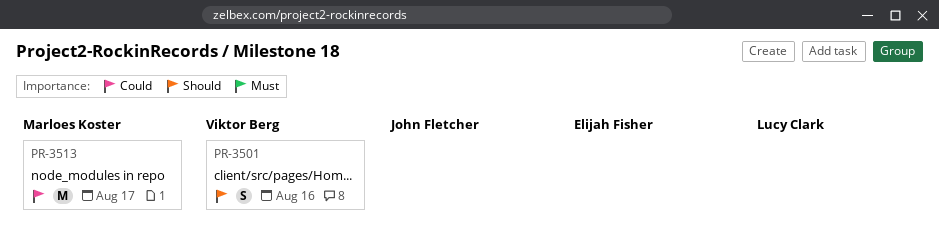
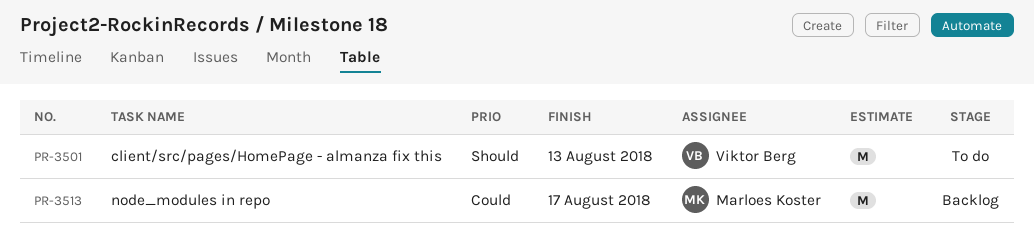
PR-3501, estimate: S -> M
PR-3501, due: Aug 16 -> Aug 13

